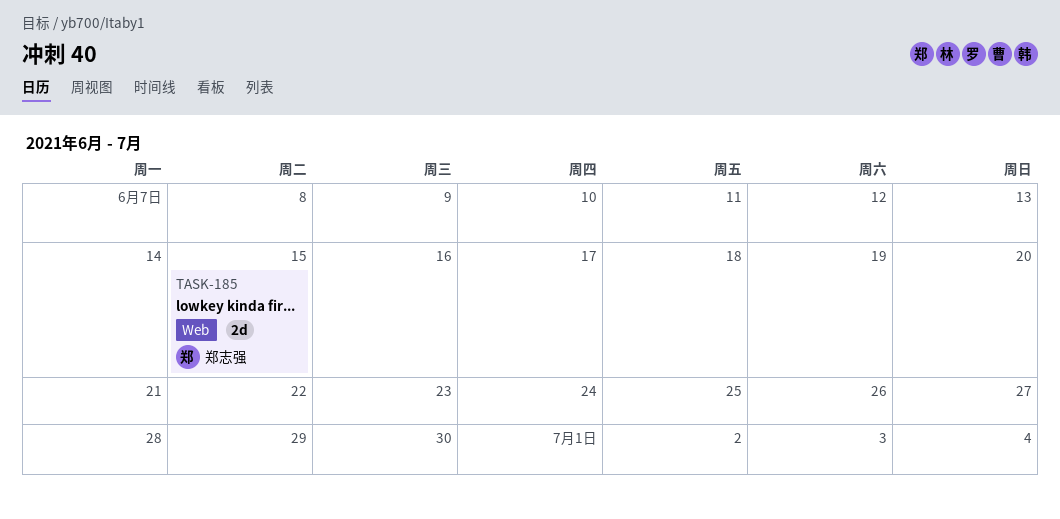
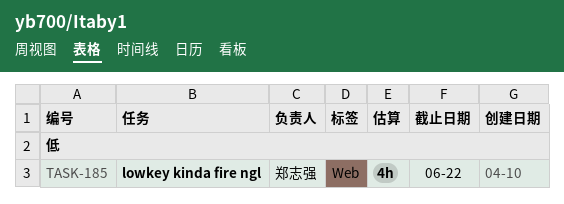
TASK-185, estimate: 2d -> 4h
TASK-185, due: Jun 15 -> Jun 22

